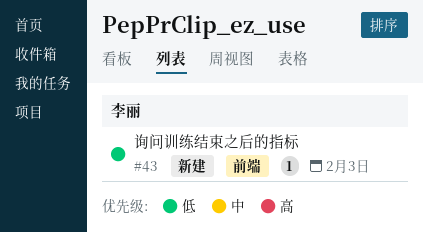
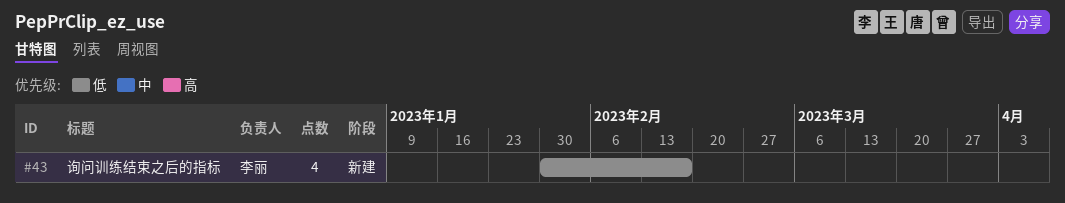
#43, estimate: 1 -> 4
#43, due: Feb 3 -> Feb 17

